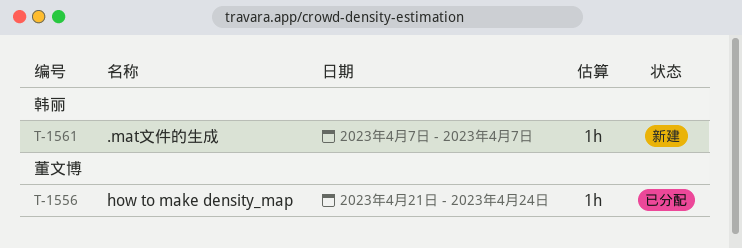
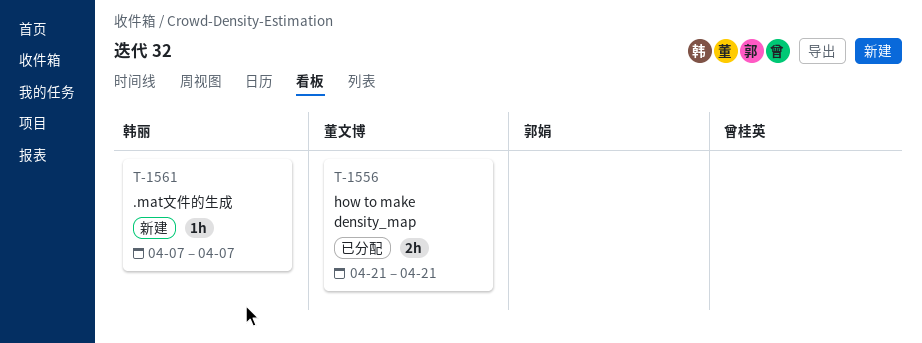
T-1556, estimate: 1h -> 2h
T-1556, due: Apr 24 -> Apr 21

